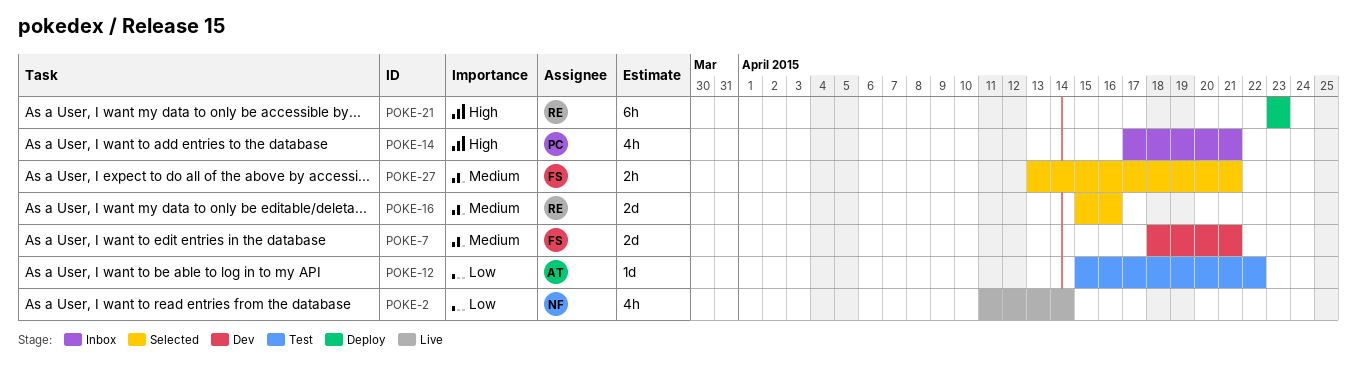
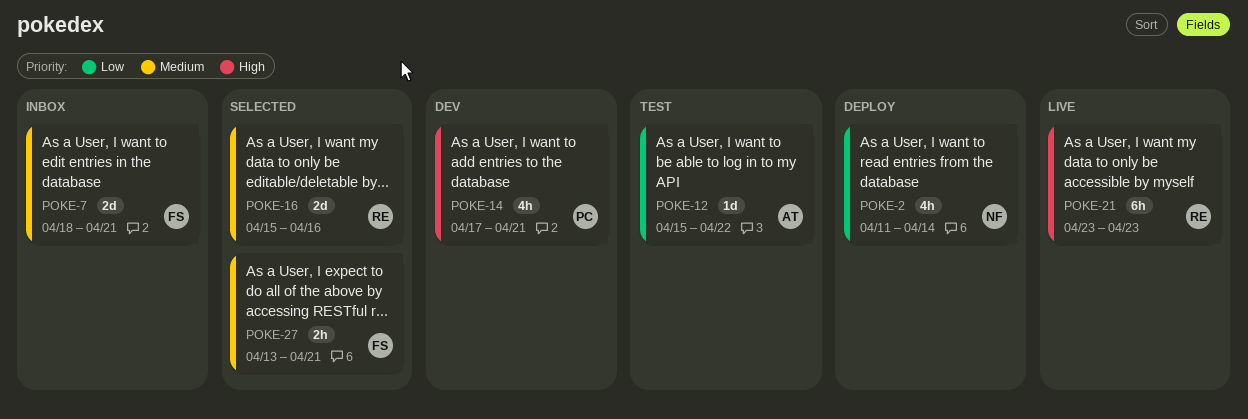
POKE-2, status: Live -> Deploy
POKE-7, status: Dev -> Inbox
POKE-14, status: Inbox -> Dev
POKE-21, status: Deploy -> Live

